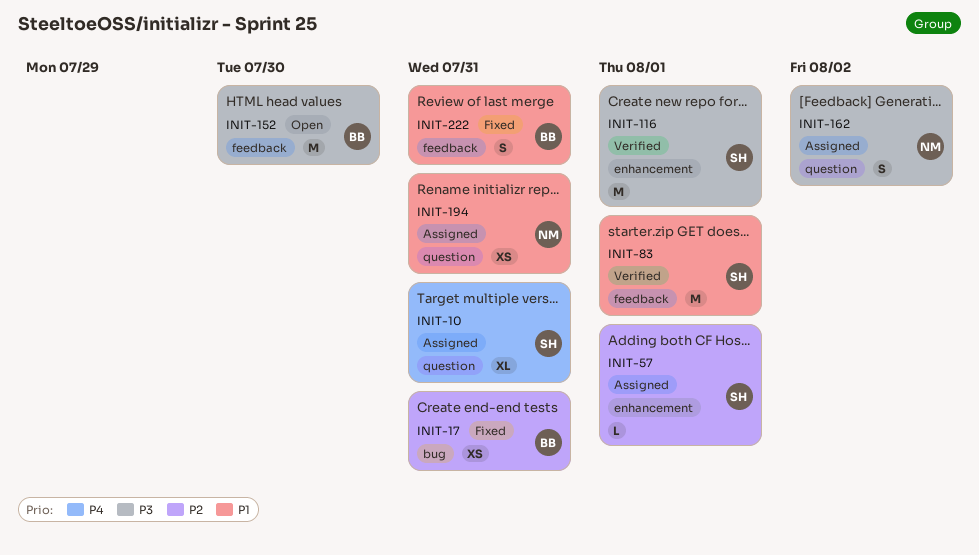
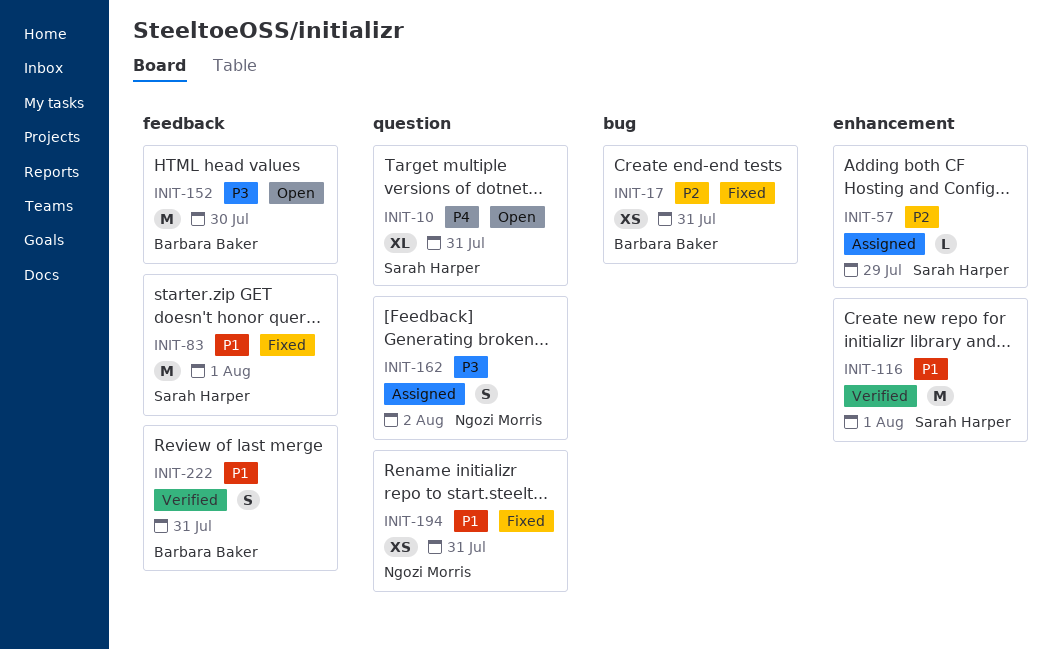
INIT-10, status: Assigned -> Open
INIT-57, due: Aug 1 -> Jul 29
INIT-83, status: Verified -> Fixed
INIT-116, priority: P3 -> P1
INIT-194, status: Assigned -> Fixed
INIT-222, status: Fixed -> Verified

